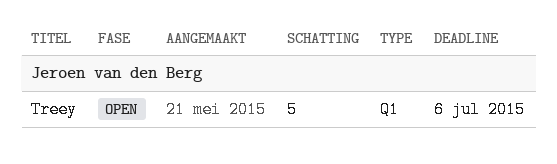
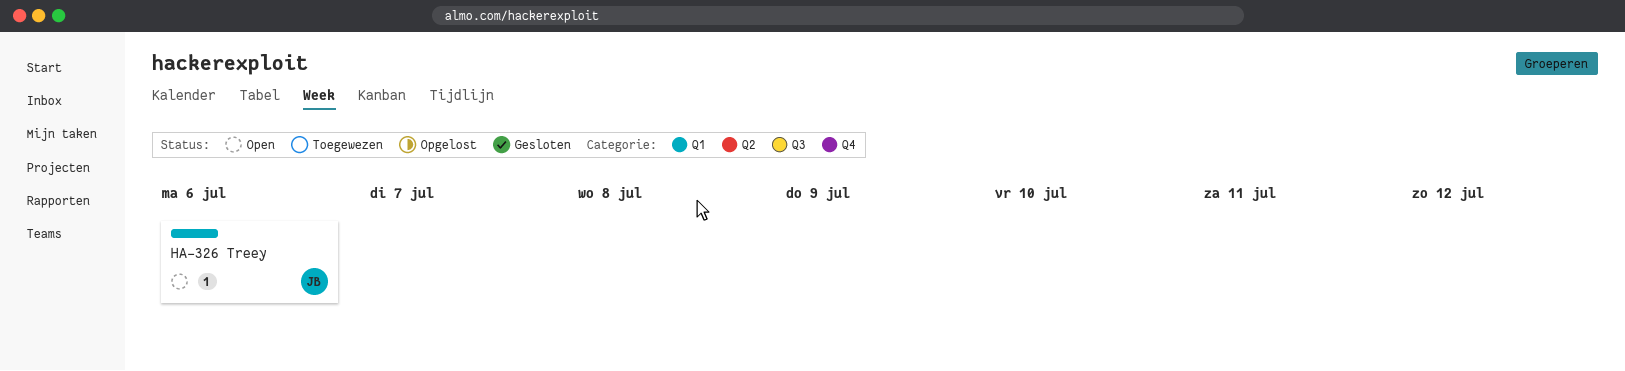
Treey, estimate: 5 -> 1

